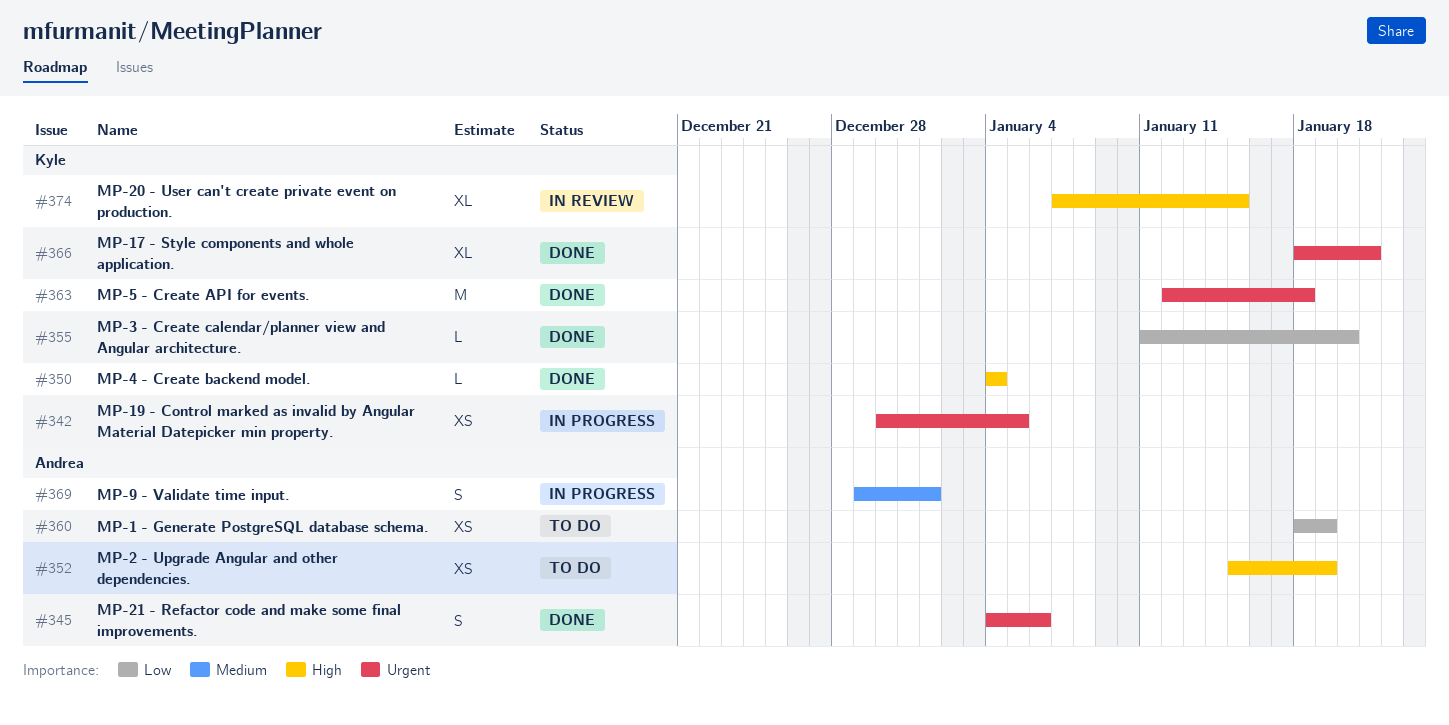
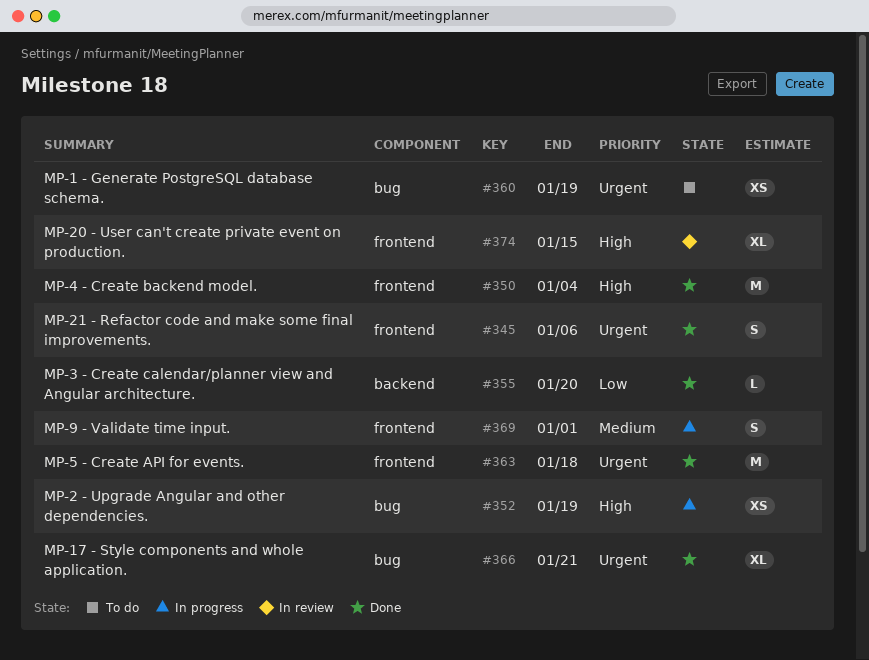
#342: present -> none
#350, estimate: L -> M
#352, status: To do -> In progress
#360, priority: Low -> Urgent

